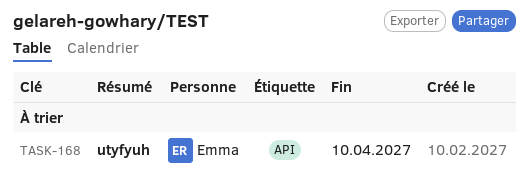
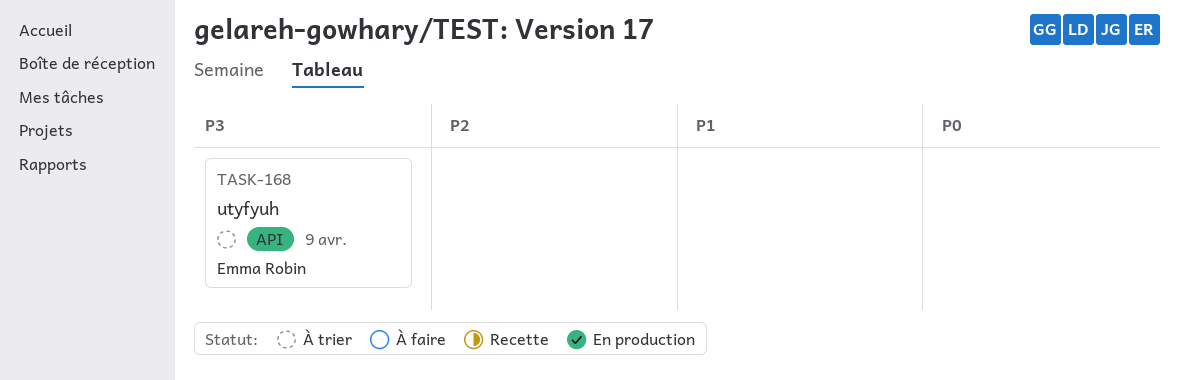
TASK-168, due: Apr 10 -> Apr 9

